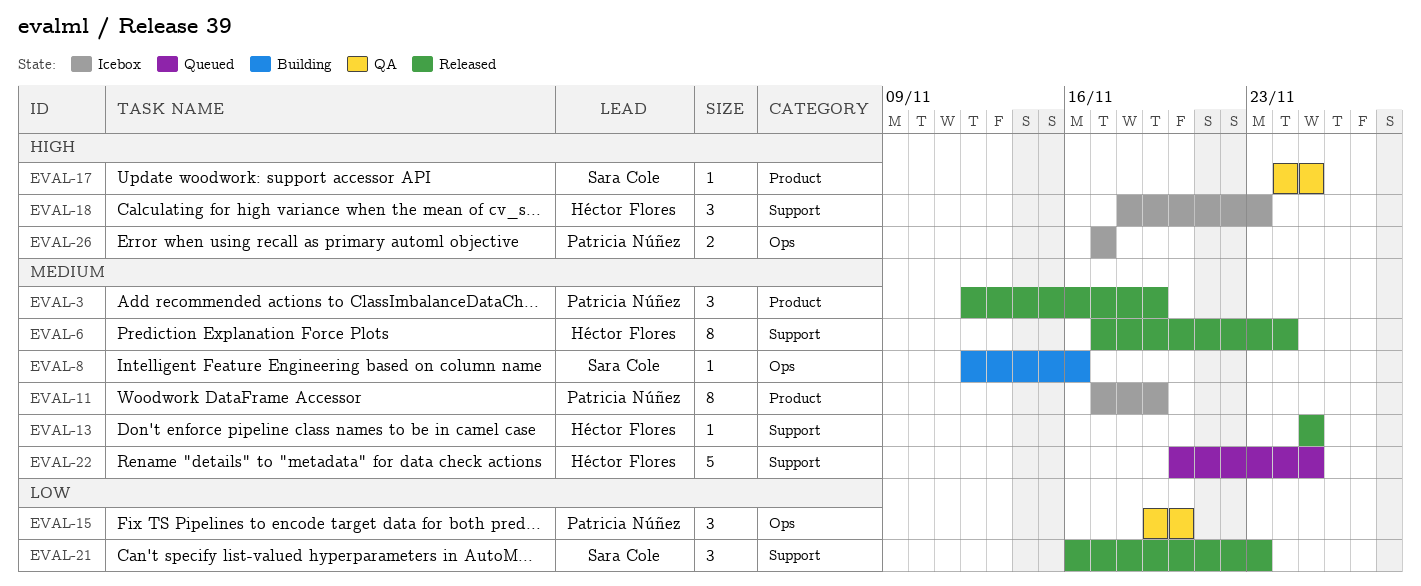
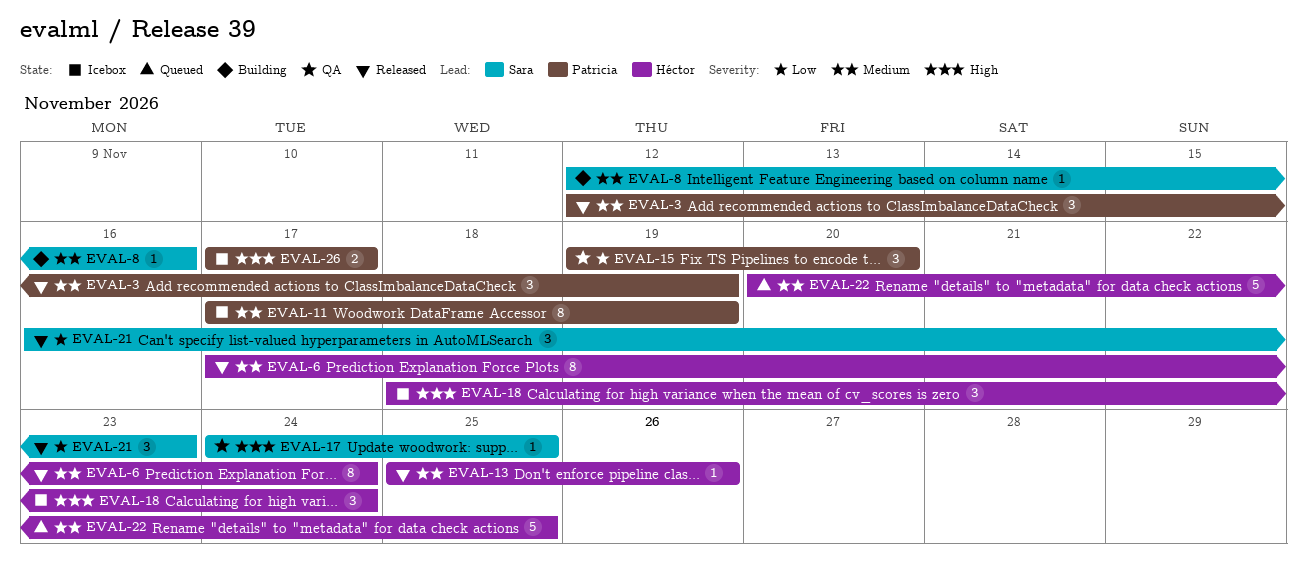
EVAL-13, due: Nov 25 -> Nov 26
EVAL-18, due: Nov 23 -> Nov 24

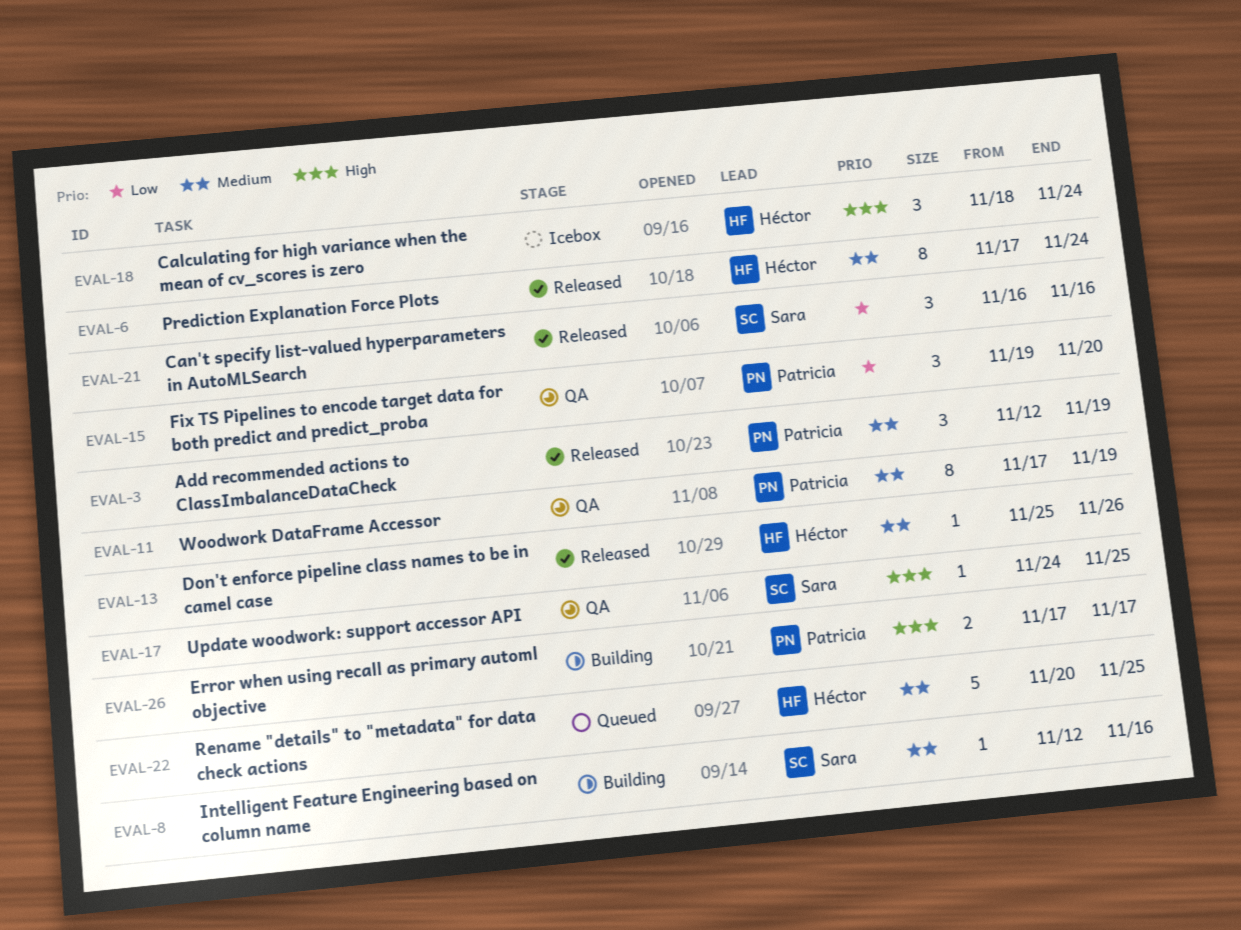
EVAL-11, status: Icebox -> QA
EVAL-21, due: Nov 23 -> Nov 16
EVAL-26, status: Icebox -> Building

